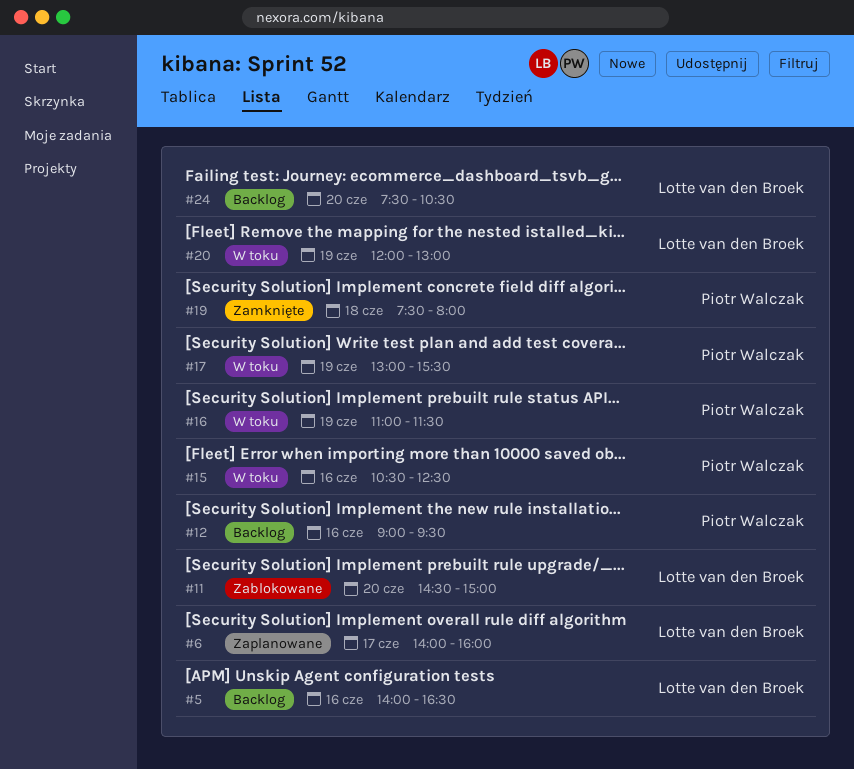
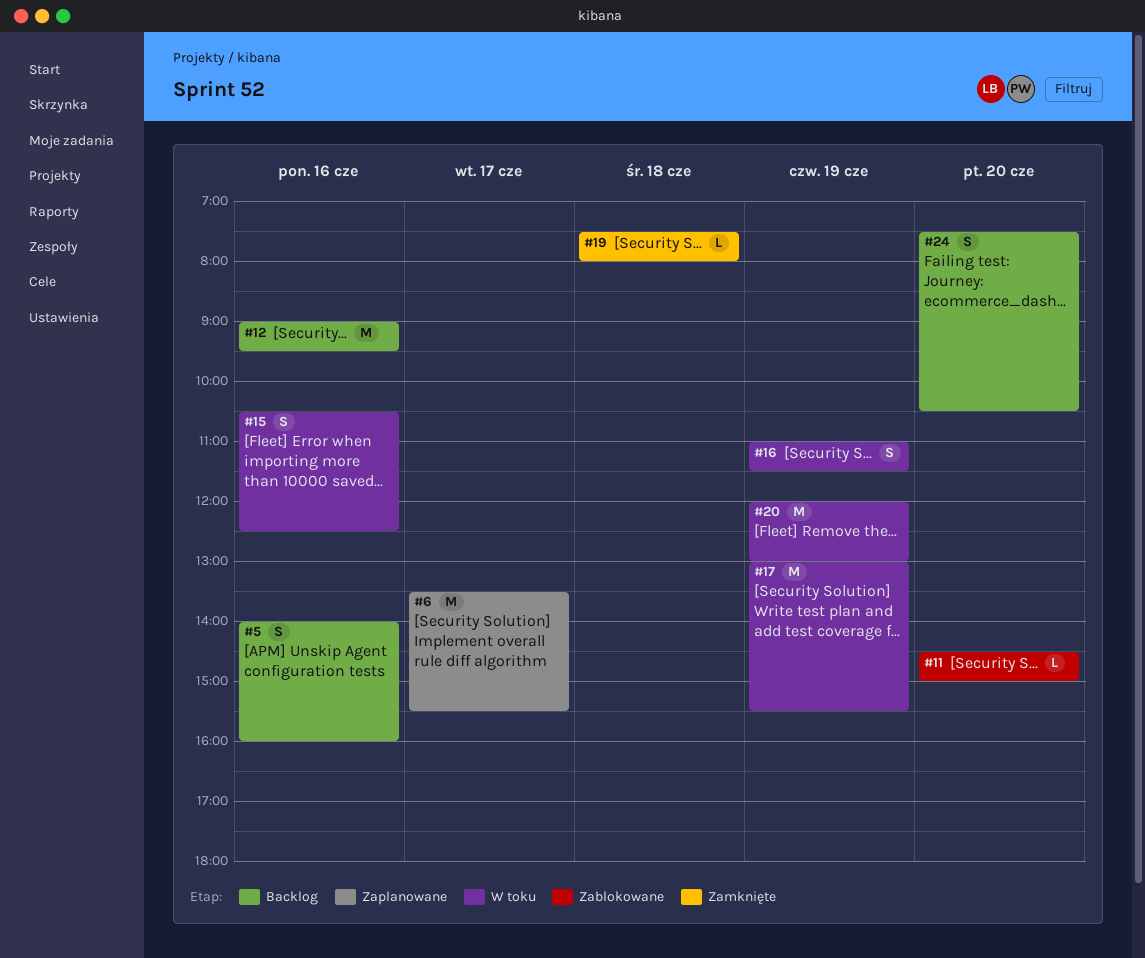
#5, ends: 16:30 -> 16:00
#6, begins: 14:00 -> 13:30
#6, ends: 16:00 -> 15:30

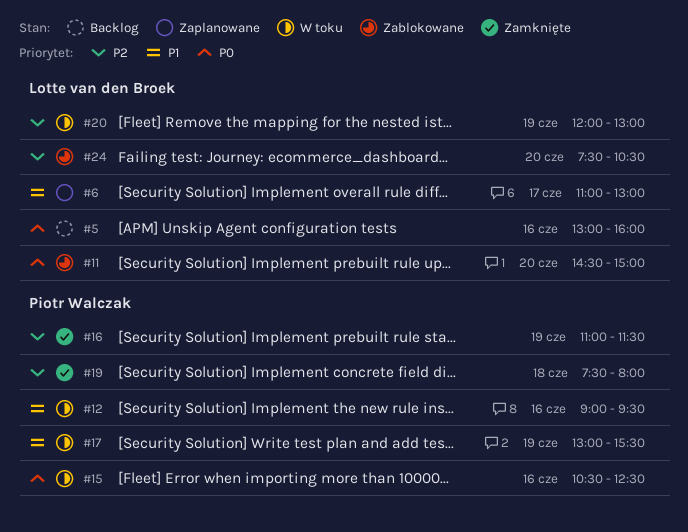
#5, begins: 14:00 -> 13:00
#6, begins: 13:30 -> 11:00
#6, ends: 15:30 -> 13:00
#12, status: Backlog -> W toku
#16, status: W toku -> Zamknięte
#24, status: Backlog -> Zablokowane

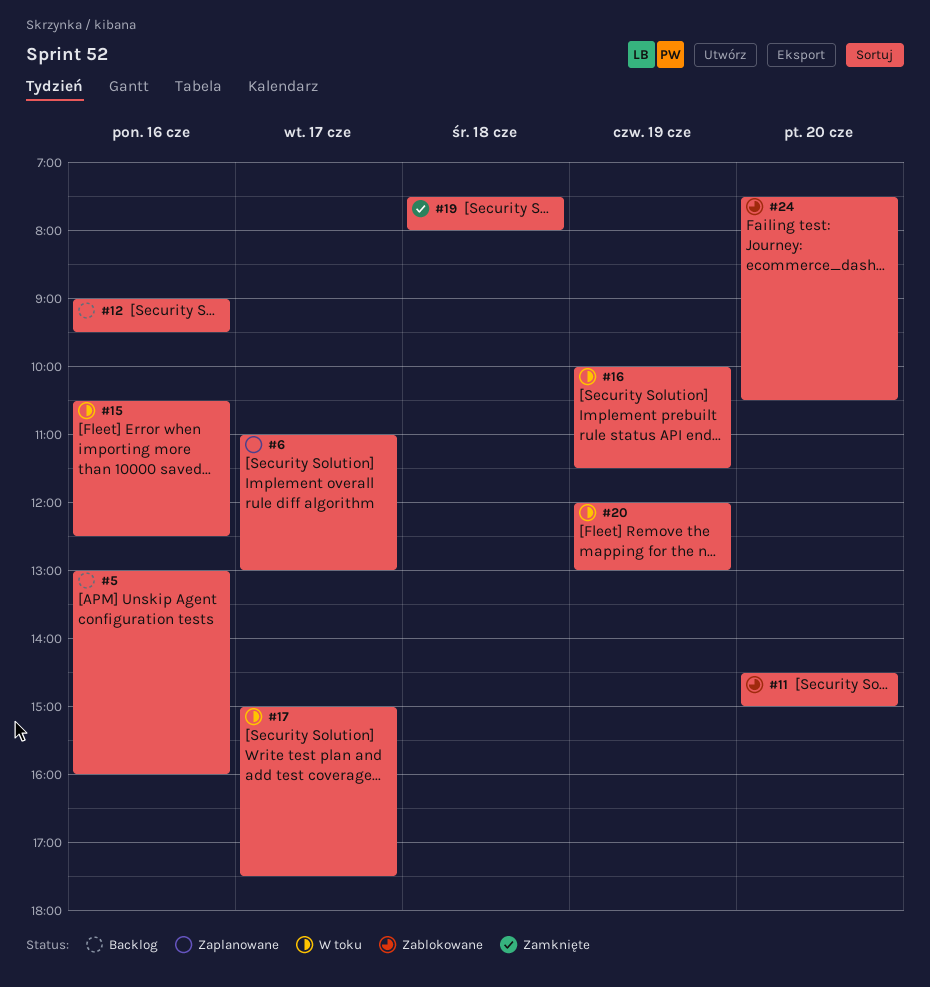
#12, status: W toku -> Backlog
#16, status: Zamknięte -> W toku
#16, begins: 11:00 -> 10:00
#17, day: Jun 19 -> Jun 17
#17, begins: 13:00 -> 15:00
#17, ends: 15:30 -> 17:30

